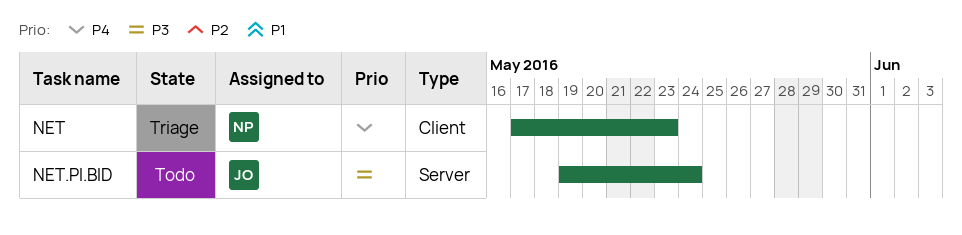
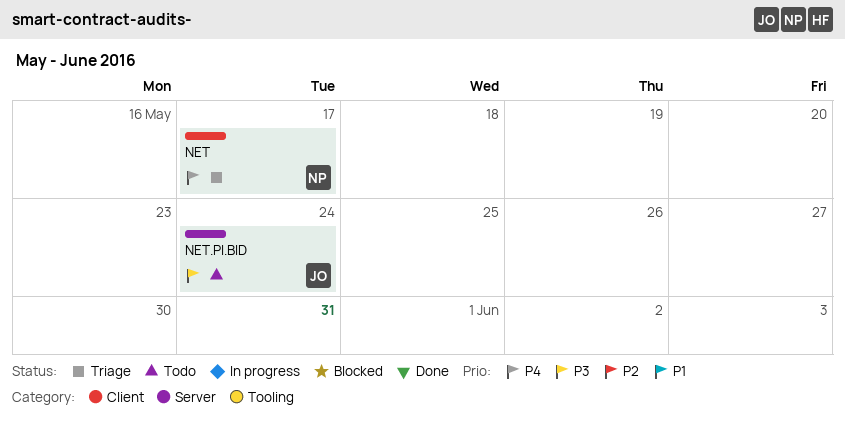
NET, due: May 23 -> May 17

